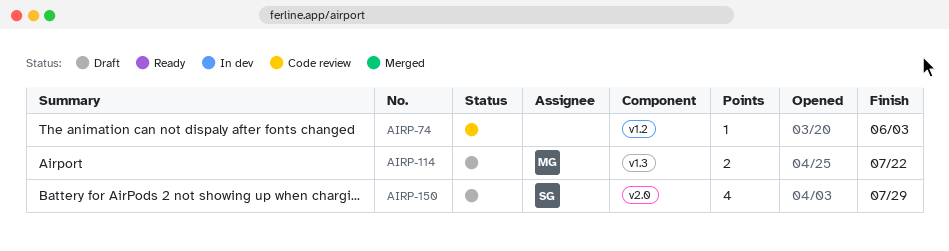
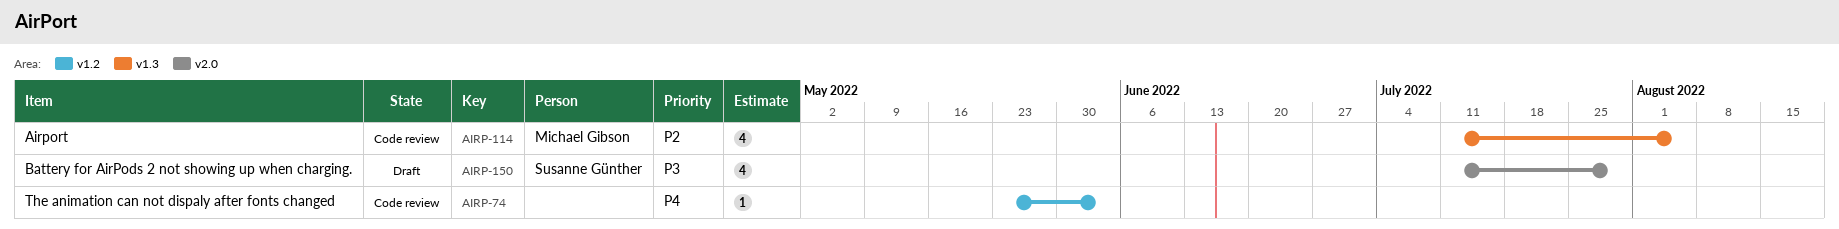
AIRP-114, status: Draft -> Code review
AIRP-114, estimate: 2 -> 4
AIRP-114, due: Jul 22 -> Aug 5

